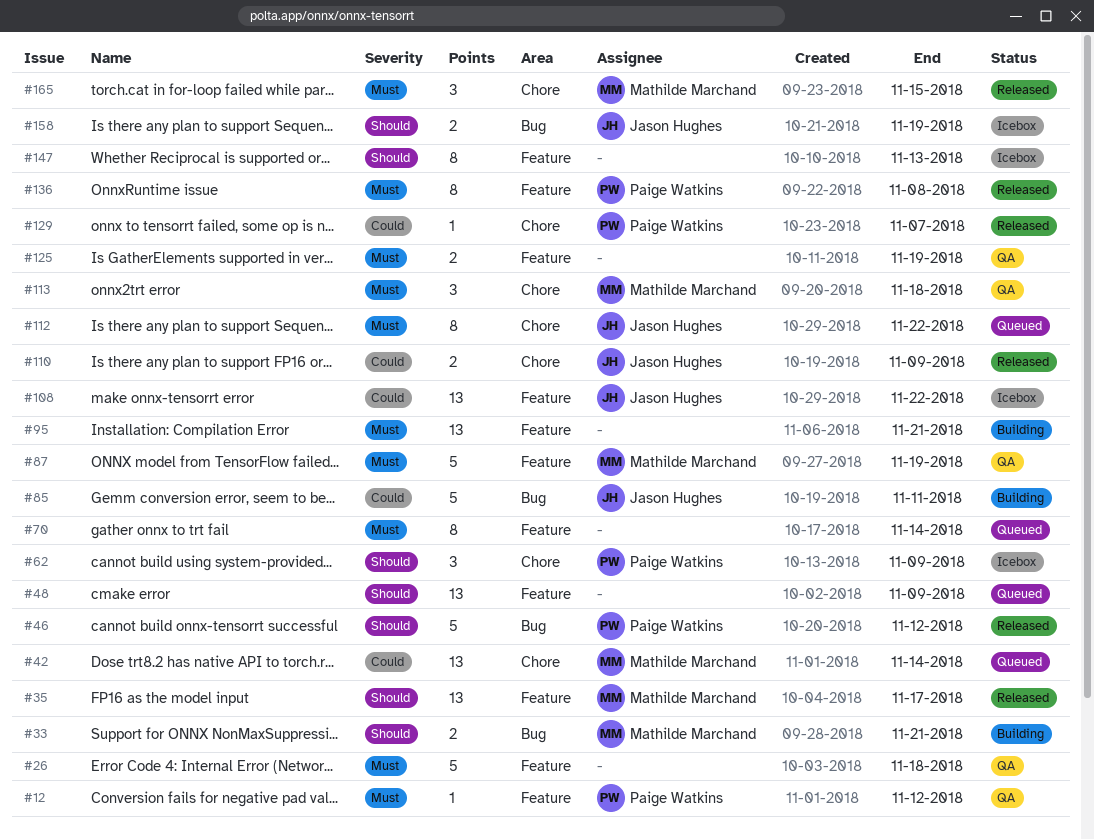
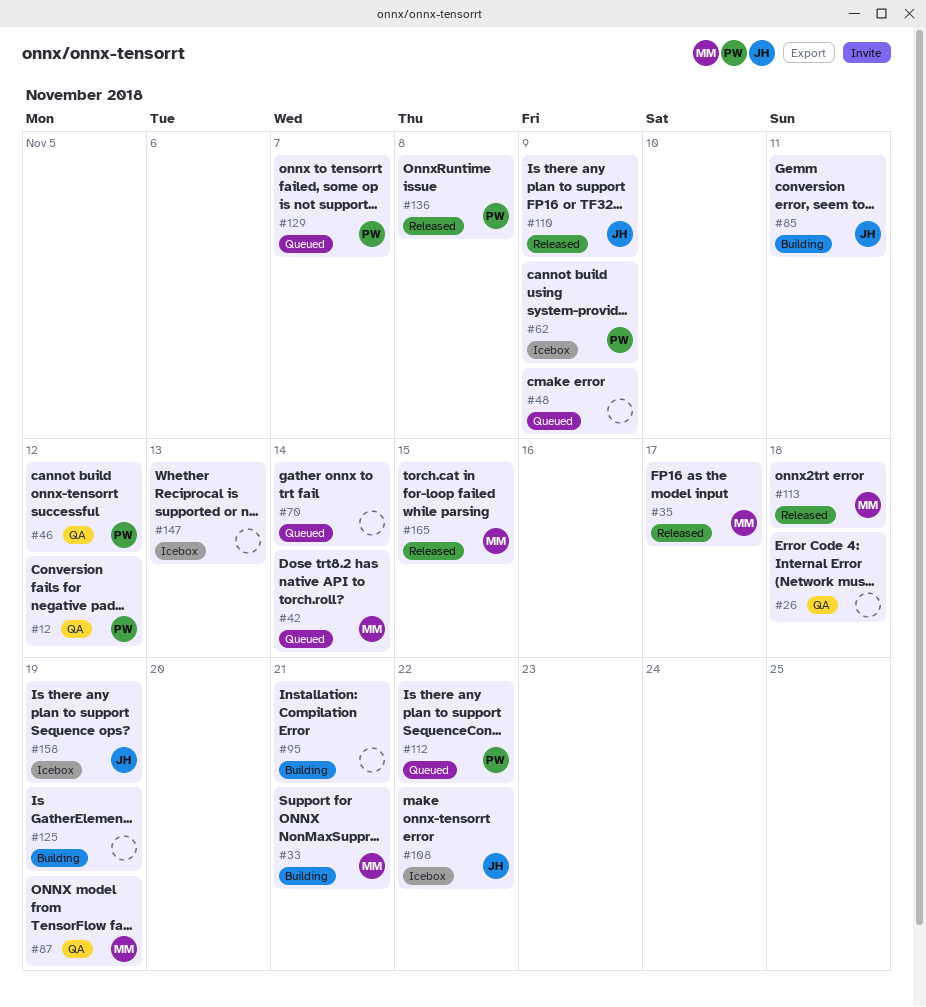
#46, status: Released -> QA
#112, owner: Jason Hughes -> Paige Watkins
#113, status: QA -> Released
#125, status: QA -> Building
#129, status: Released -> Queued

